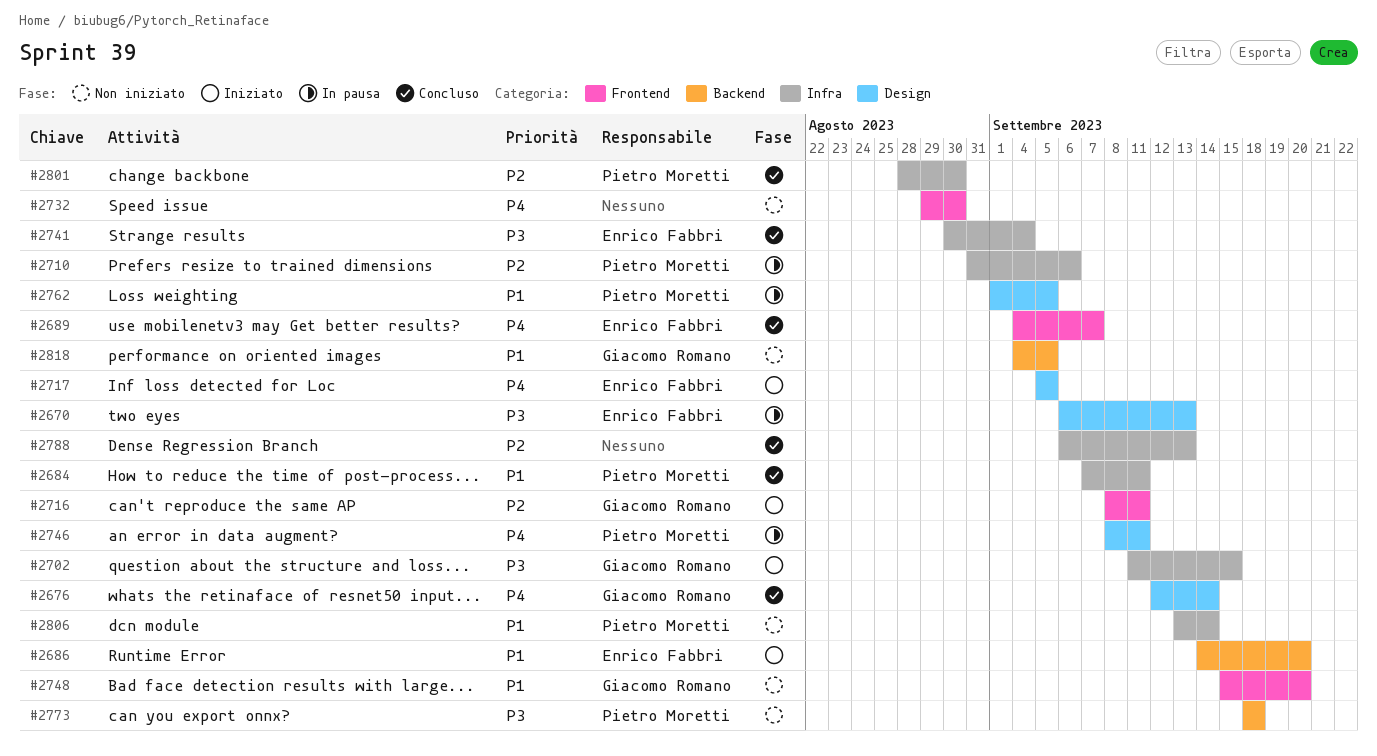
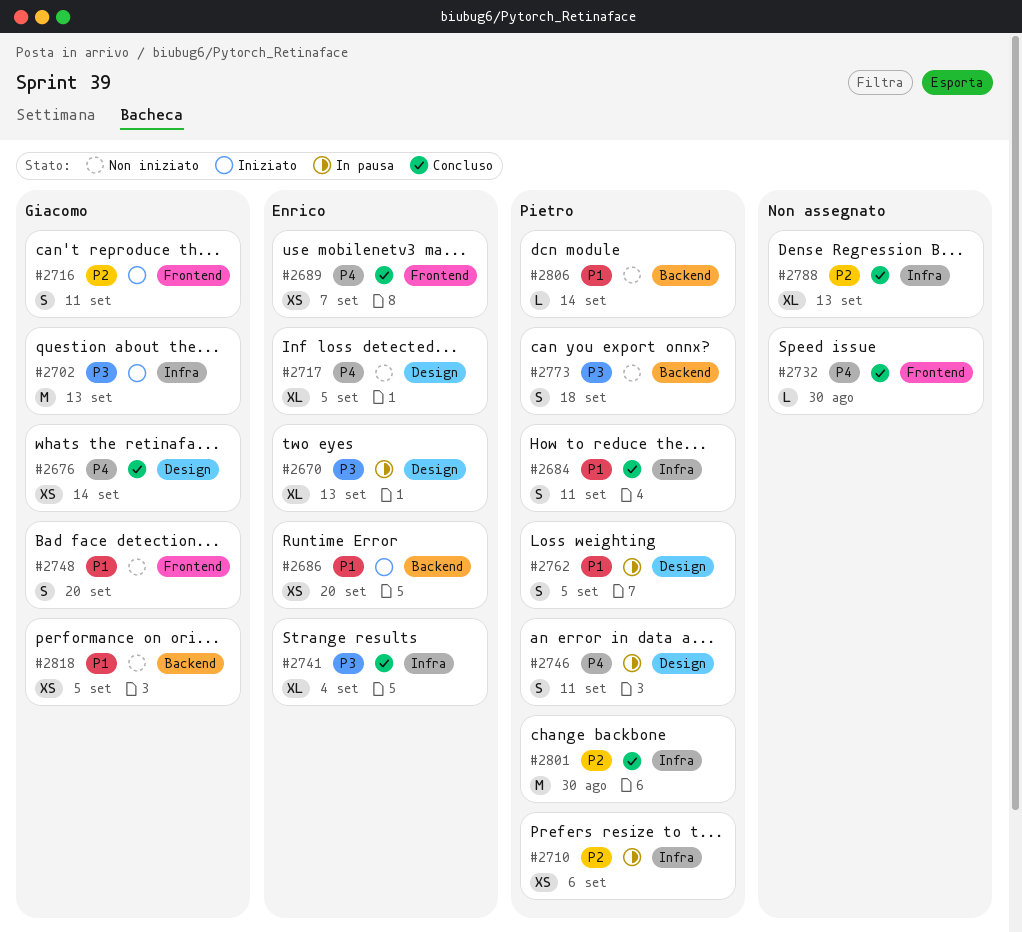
#2702, due: Sep 15 -> Sep 13
#2717, status: Iniziato -> Non iniziato
#2732, status: Non iniziato -> Concluso
#2806, label: Infra -> Backend

